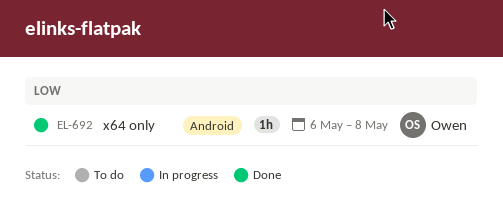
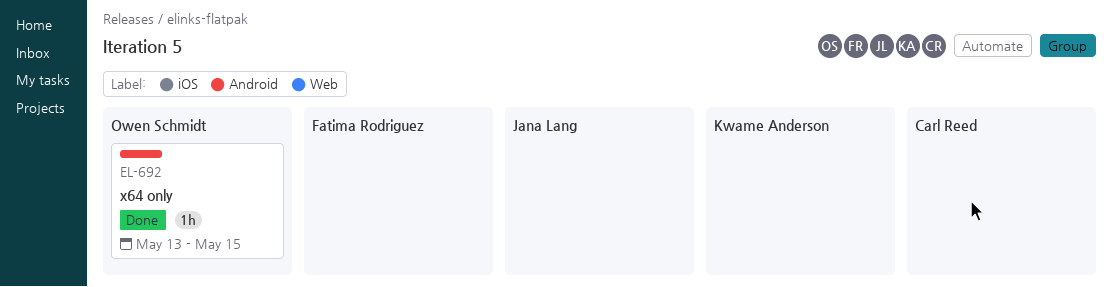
EL-692, start: May 6 -> May 13
EL-692, due: May 8 -> May 15

